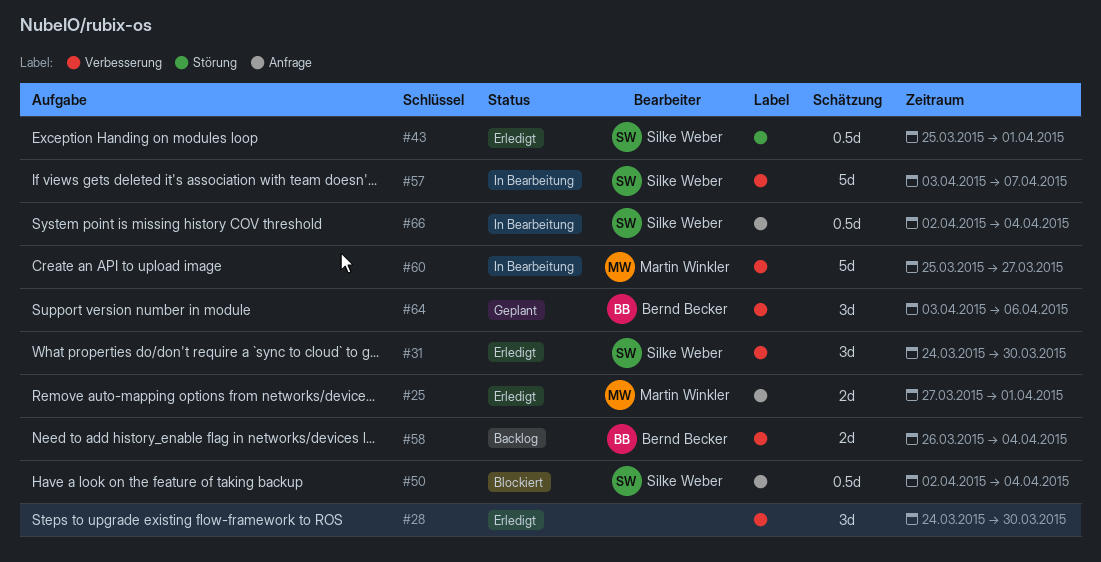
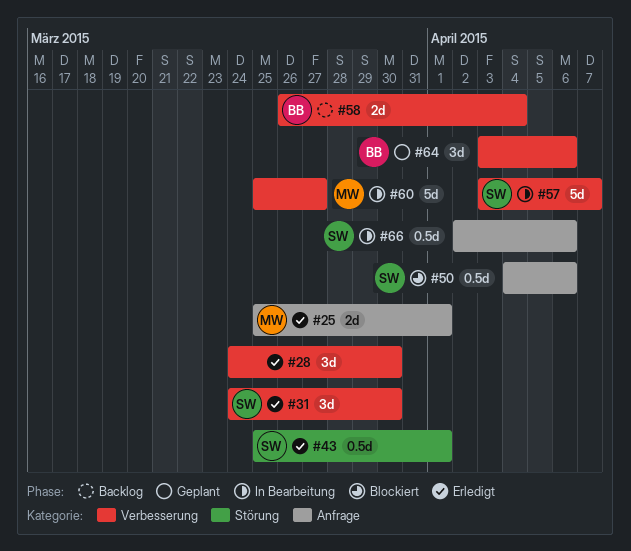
#25, start: Mar 27 -> Mar 25
#50, start: Apr 2 -> Apr 4
#50, due: Apr 4 -> Apr 6
#66, due: Apr 4 -> Apr 6

